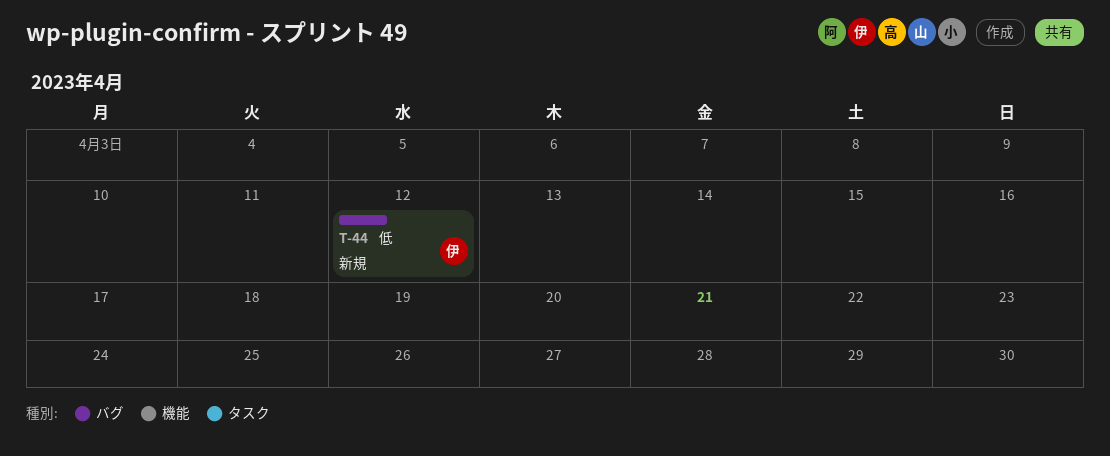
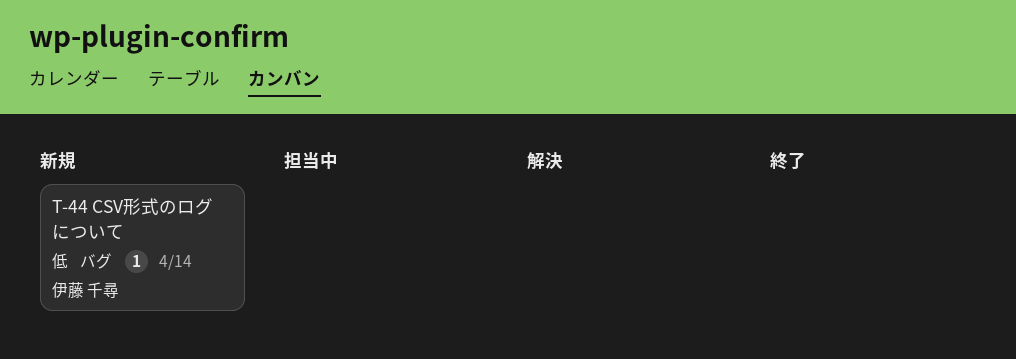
T-44, due: Apr 12 -> Apr 14

